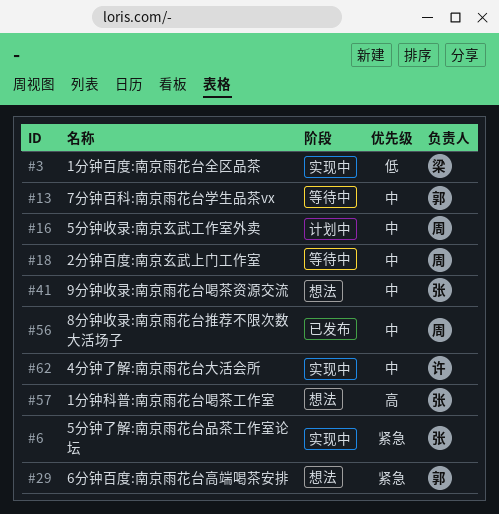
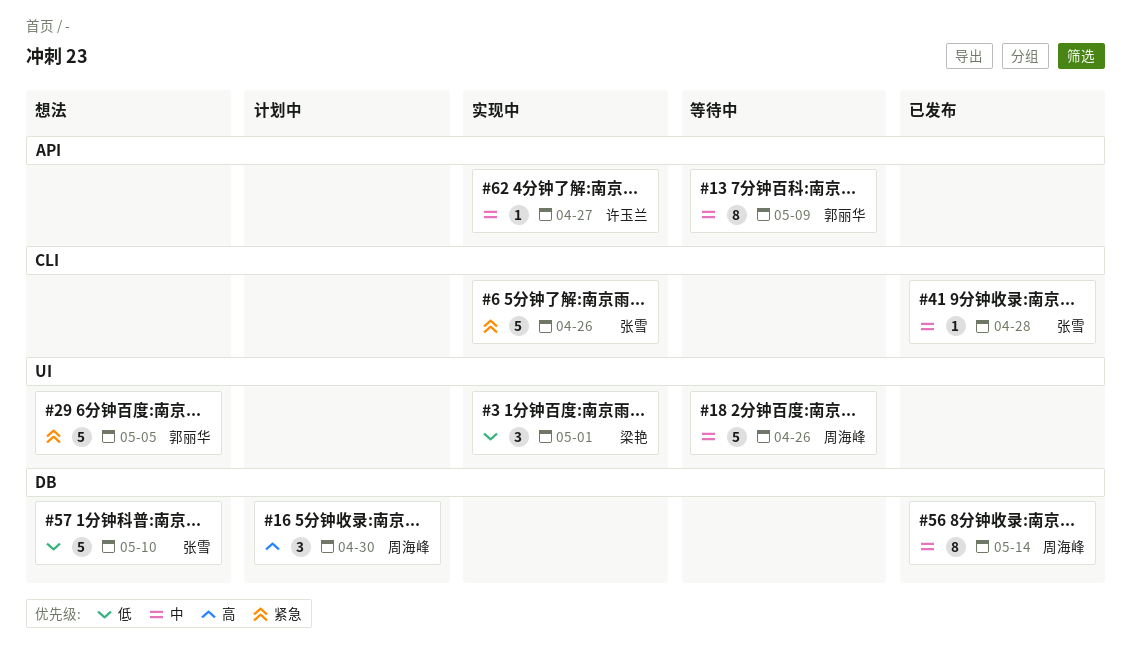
#16, priority: 中 -> 高
#41, status: 想法 -> 已发布
#57, priority: 高 -> 低

